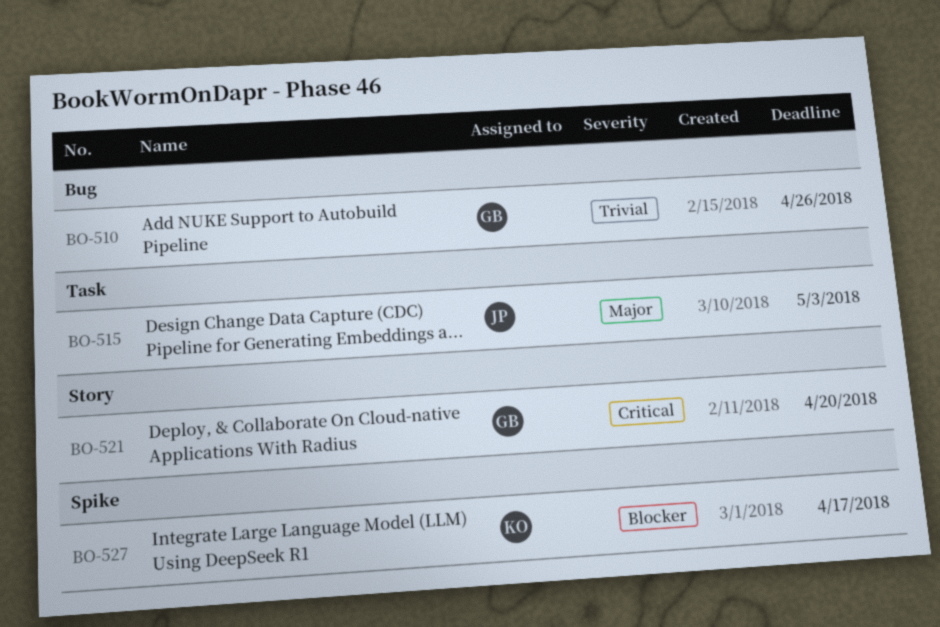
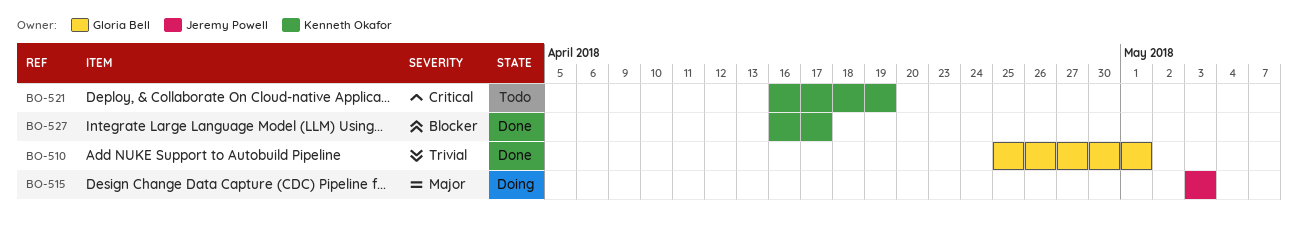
BO-510, due: Apr 26 -> May 1
BO-521, owner: Gloria Bell -> Kenneth Okafor
BO-521, due: Apr 20 -> Apr 19

